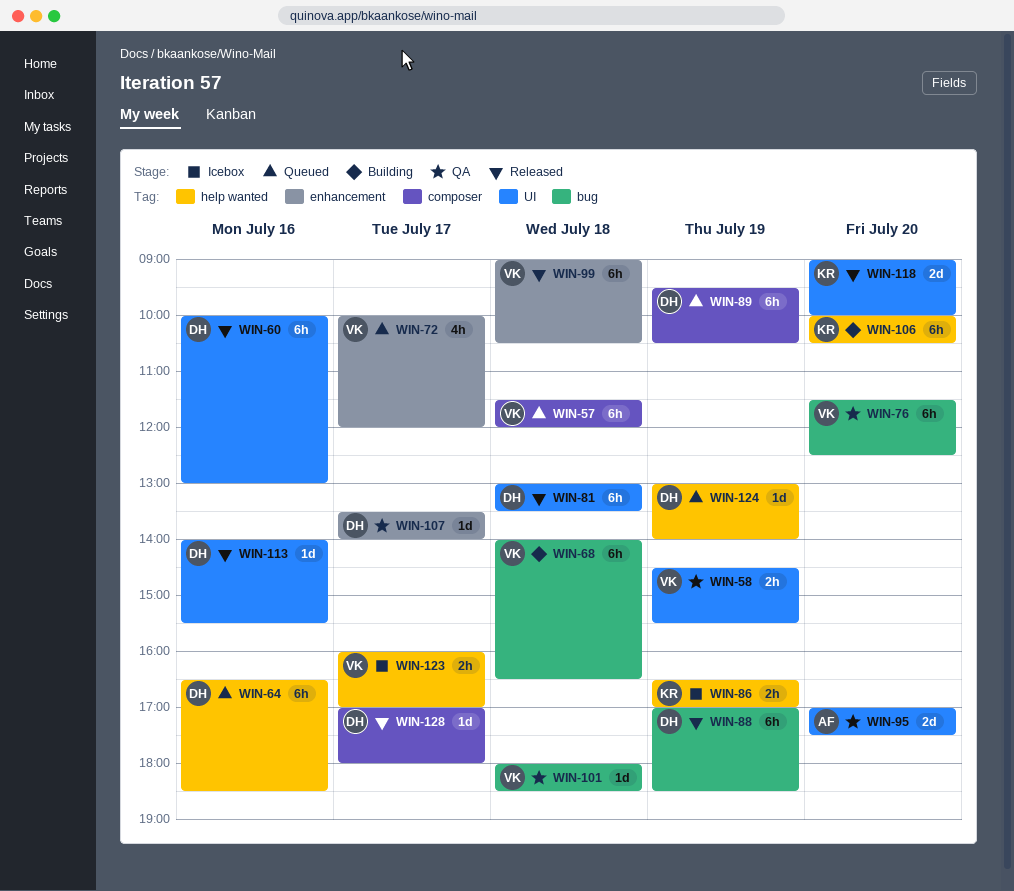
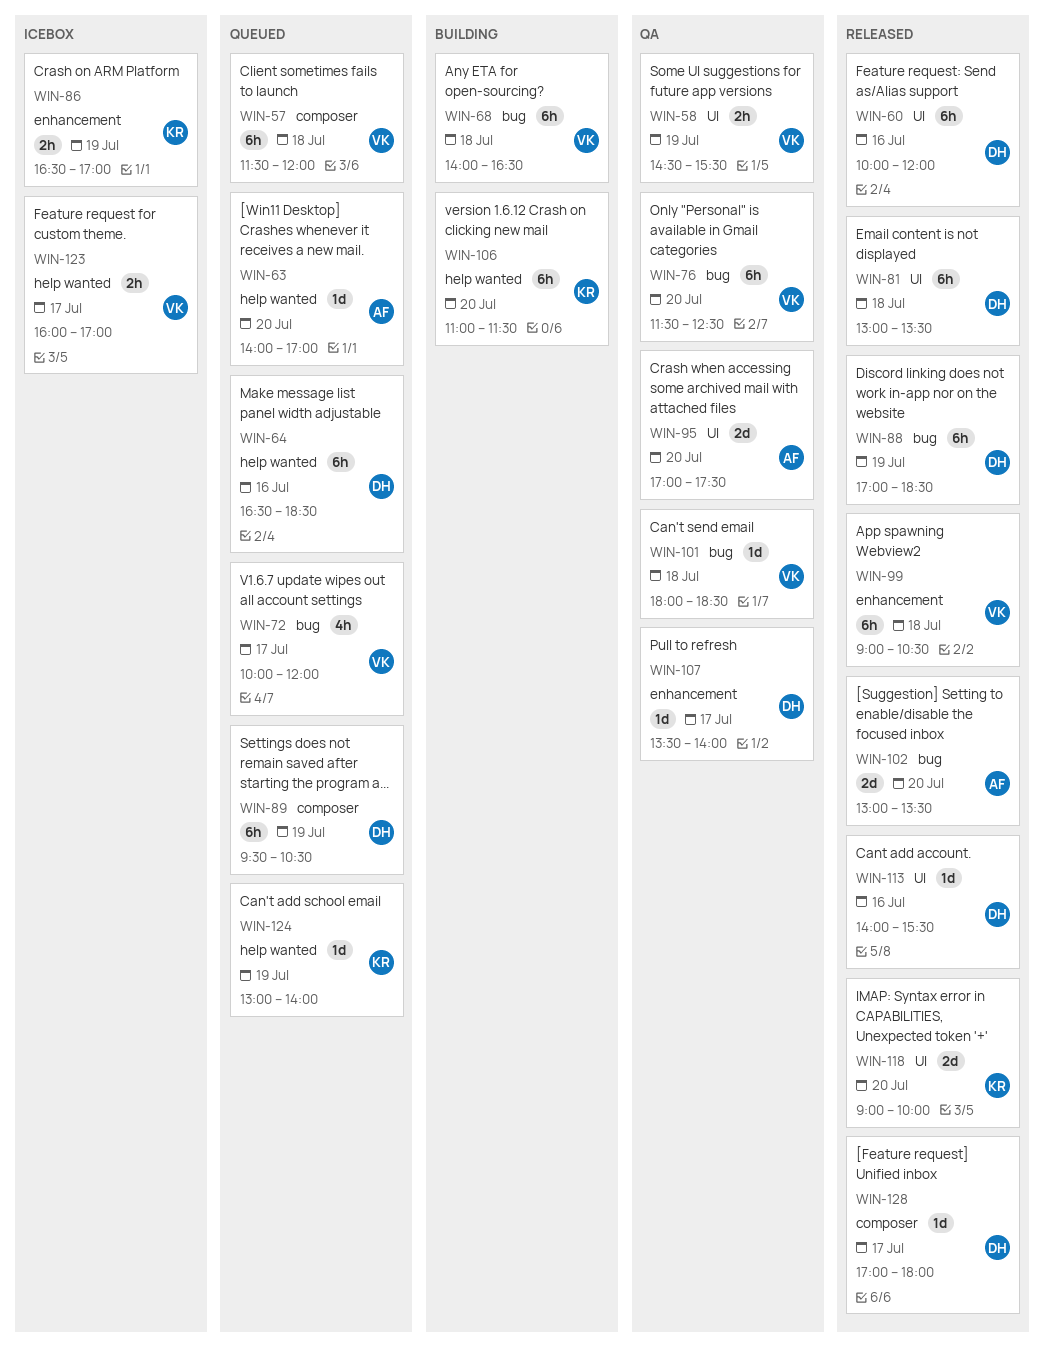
WIN-60, ends: 13:00 -> 12:00
WIN-63: none -> present
WIN-72, label: enhancement -> bug
WIN-86, label: help wanted -> enhancement
WIN-102: none -> present
WIN-106, begins: 10:00 -> 11:00
WIN-106, ends: 10:30 -> 11:30
WIN-124, owner: DH -> KR

